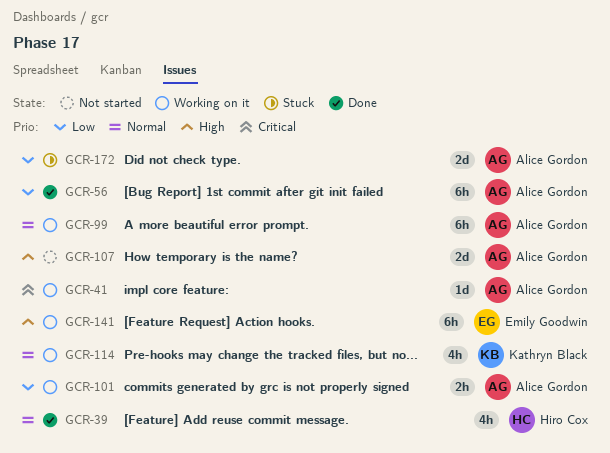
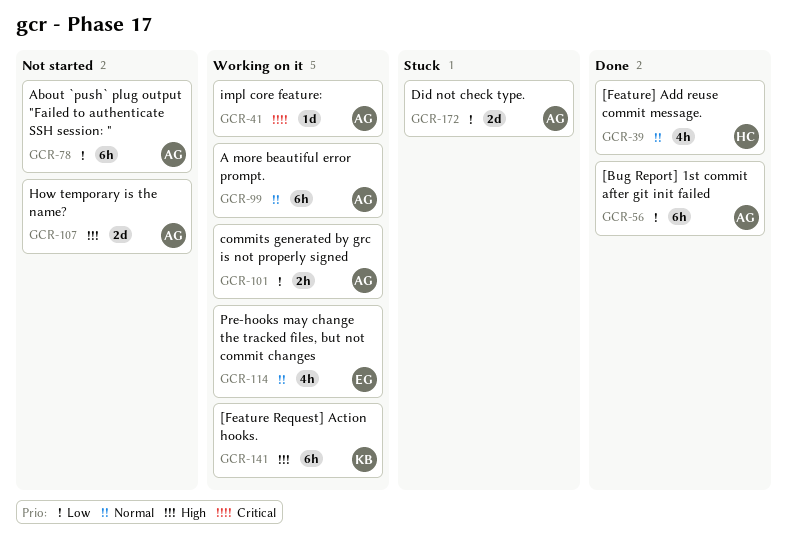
GCR-78: none -> present
GCR-114, owner: Kathryn Black -> Emily Goodwin
GCR-141, owner: Emily Goodwin -> Kathryn Black

